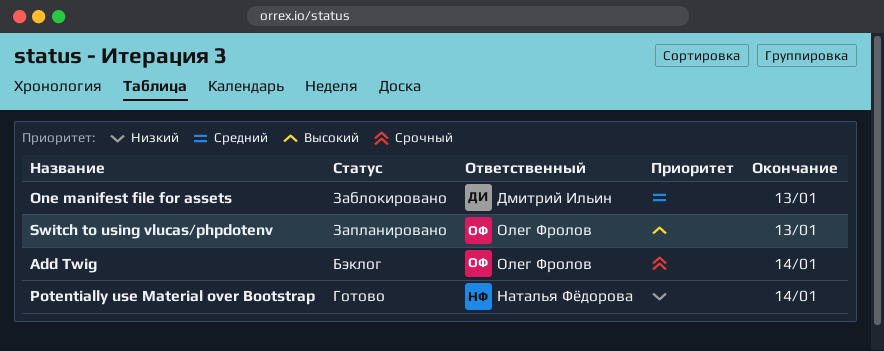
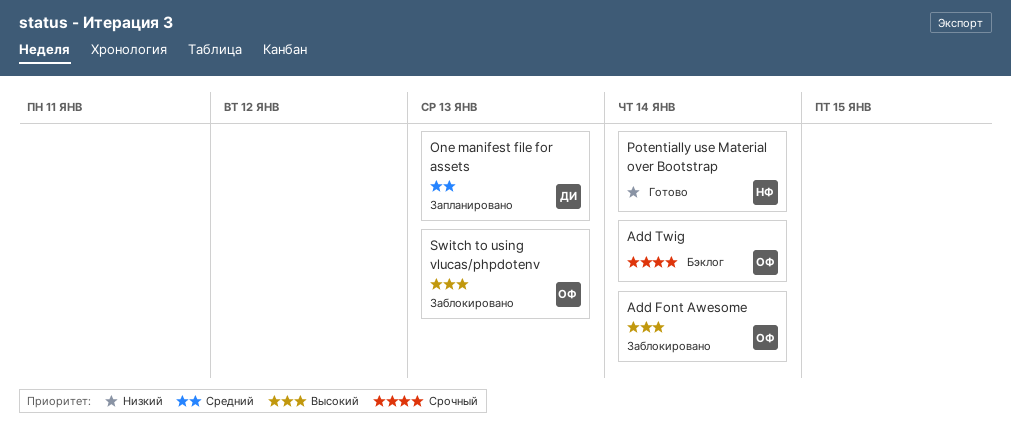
Add Font Awesome: none -> present
One manifest file for assets, status: Заблокировано -> Запланировано
Switch to using vlucas/phpdotenv, status: Запланировано -> Заблокировано

